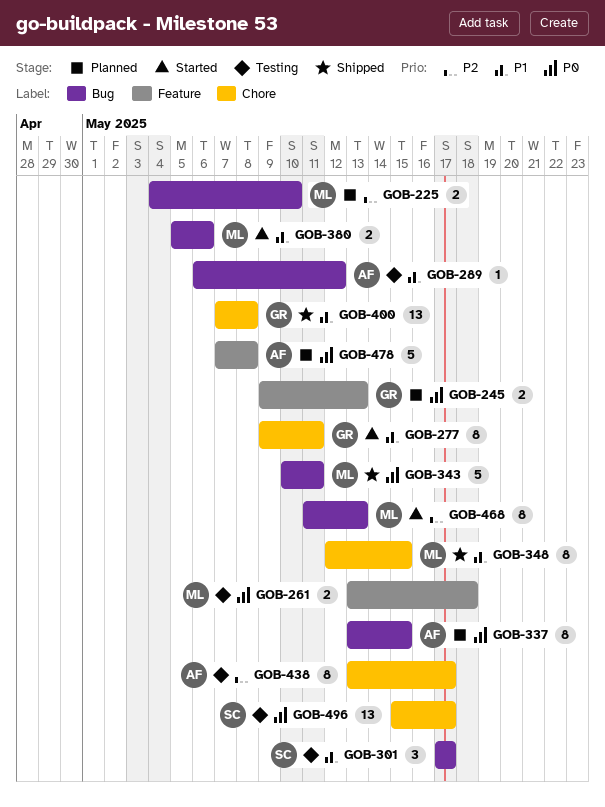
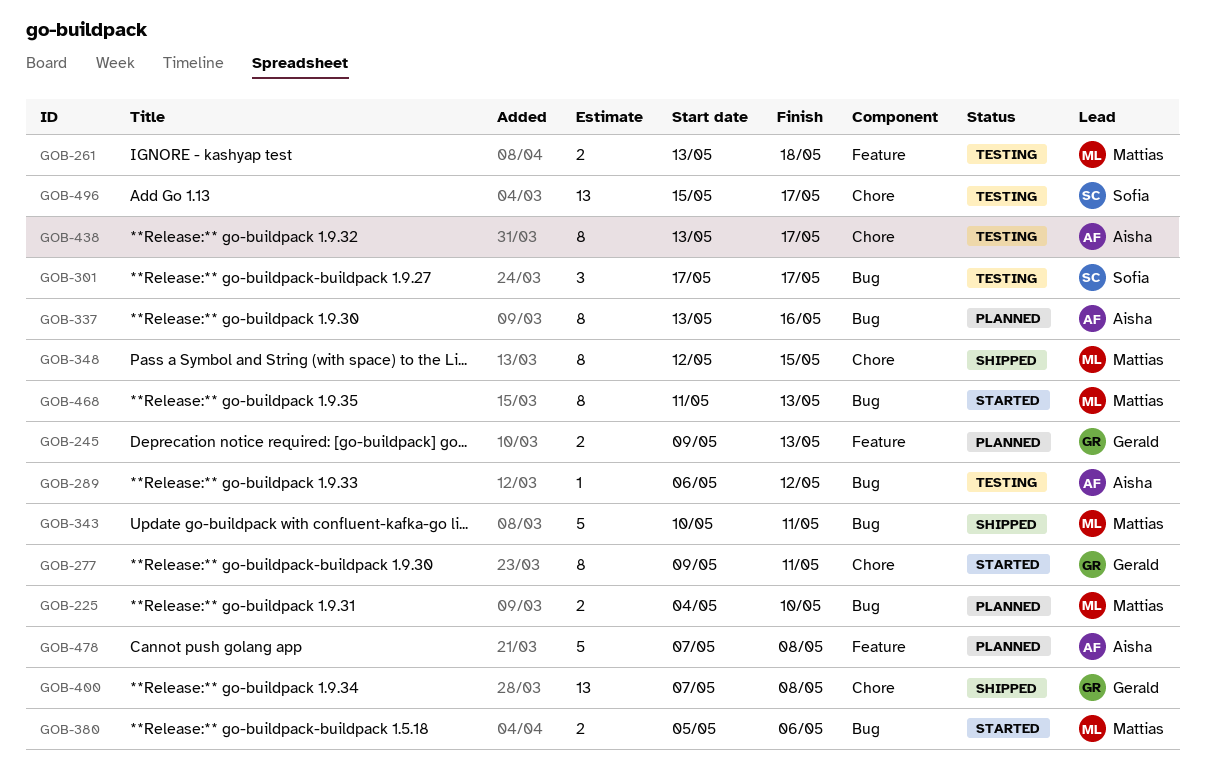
GOB-337, due: May 15 -> May 16

